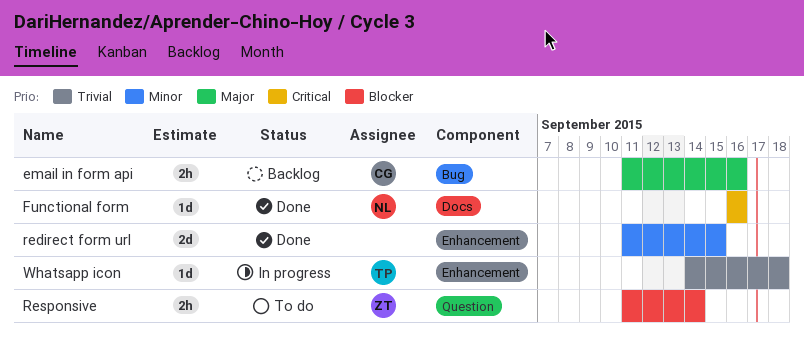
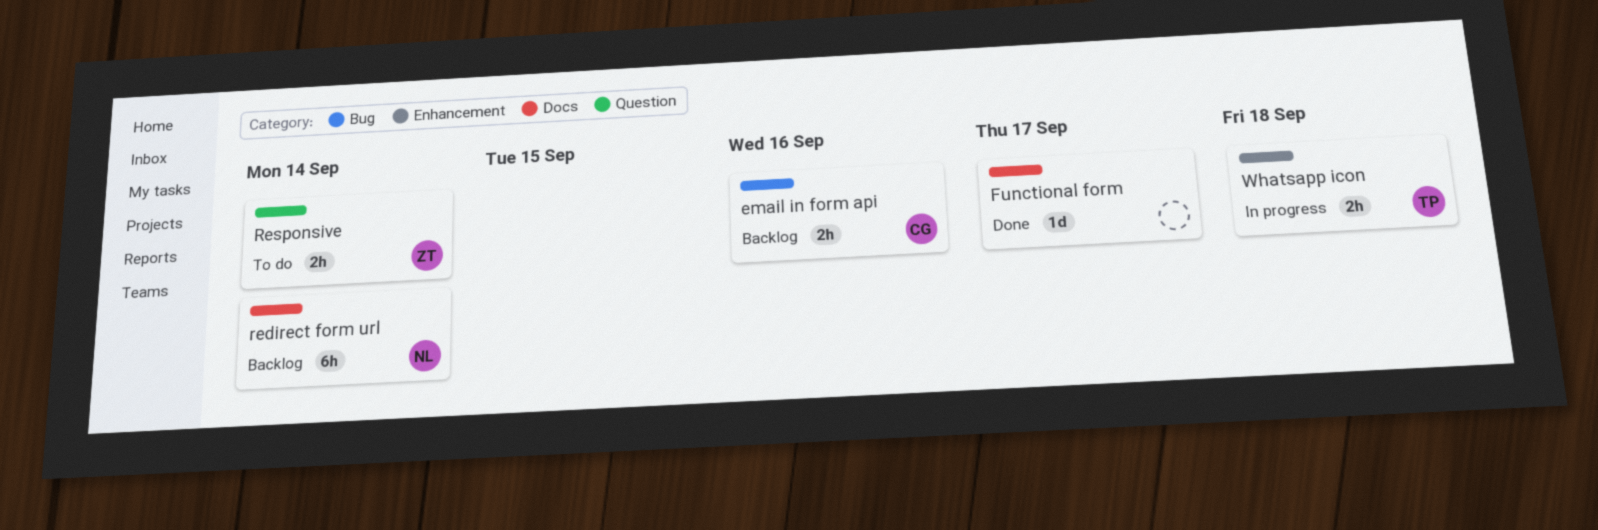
Functional form, owner: NL -> none
Functional form, due: Sep 16 -> Sep 17
redirect form url, status: Done -> Backlog
redirect form url, owner: none -> NL
redirect form url, label: Enhancement -> Docs
redirect form url, estimate: 2d -> 6h
redirect form url, due: Sep 15 -> Sep 14
Whatsapp icon, estimate: 1d -> 2h

